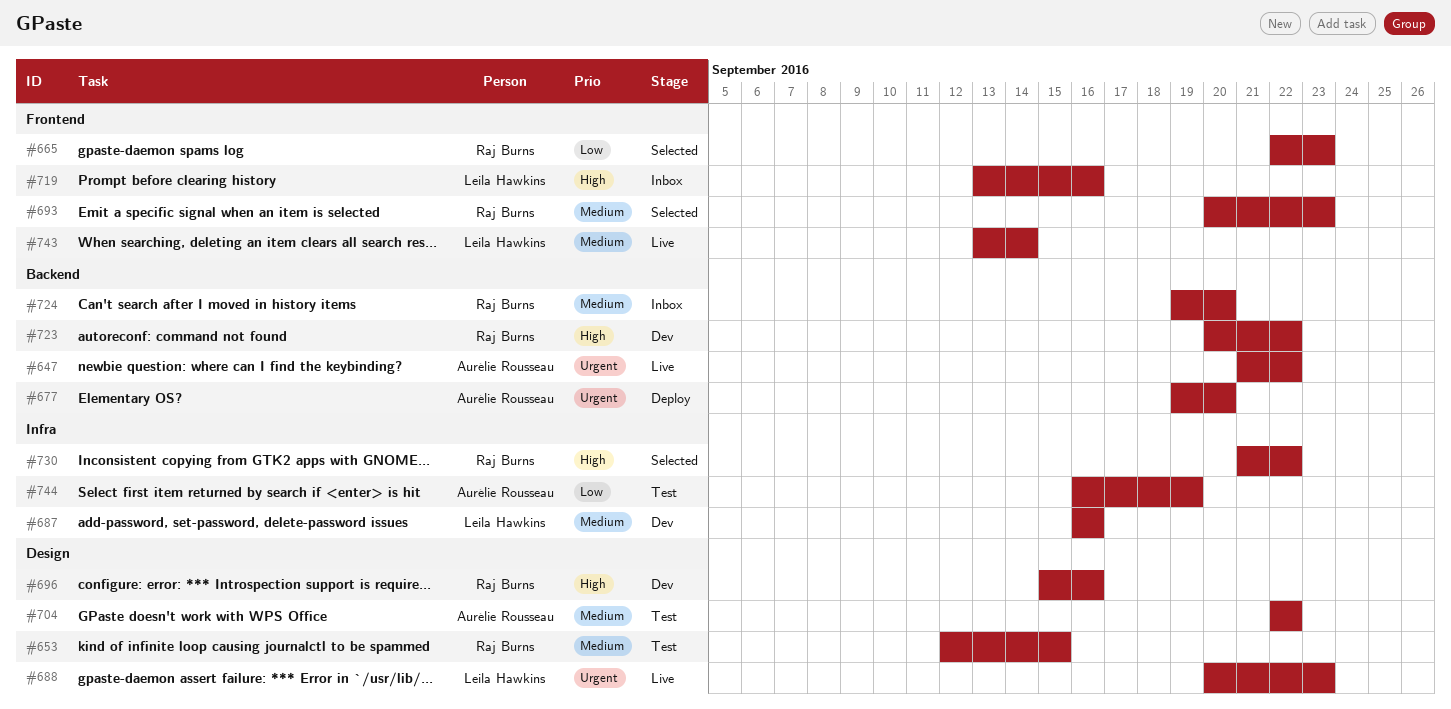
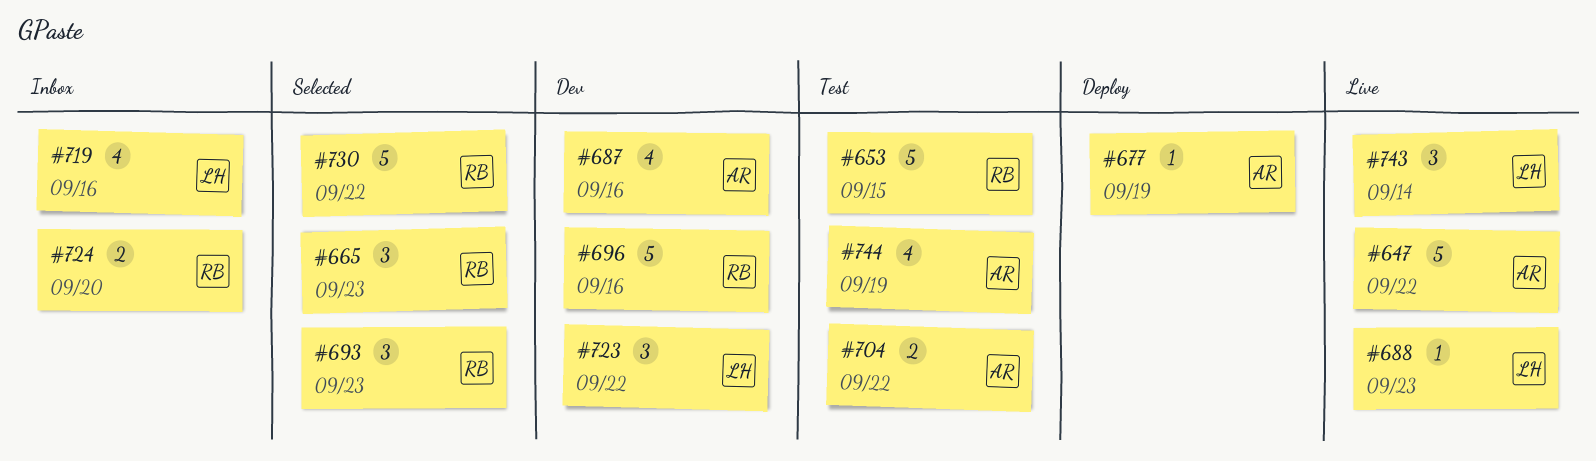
#677, due: Sep 20 -> Sep 19
#687, owner: Leila Hawkins -> Aurélie Rousseau
#723, owner: Raj Burns -> Leila Hawkins

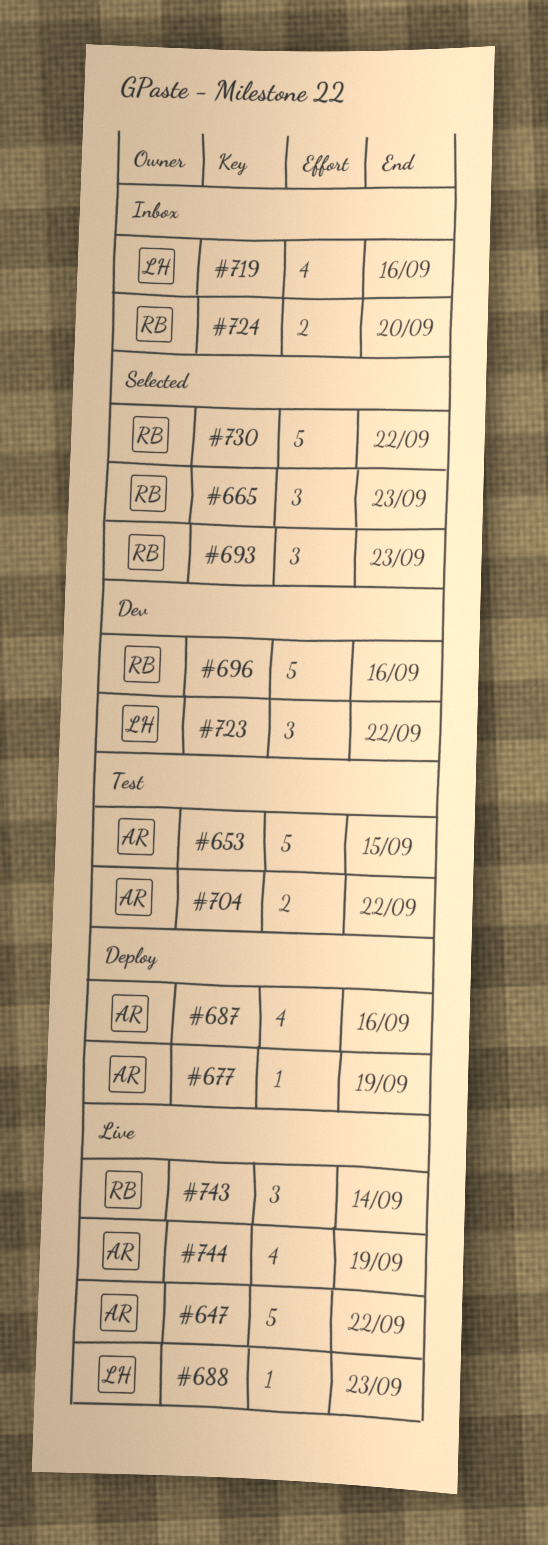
#653, owner: RB -> AR
#687, status: Dev -> Deploy
#743, owner: LH -> RB
#744, status: Test -> Live

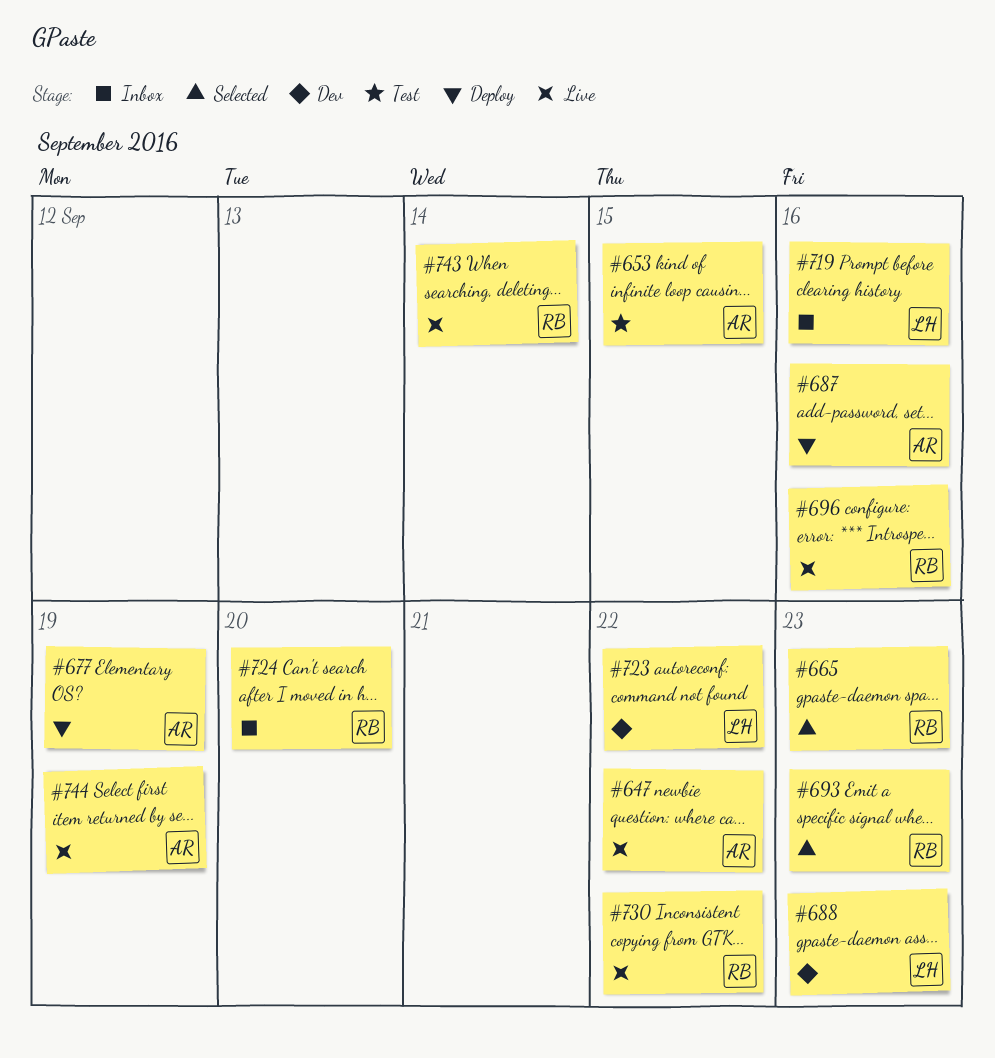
#688, status: Live -> Dev
#696, status: Dev -> Live
#704: present -> none
#730, status: Selected -> Live

